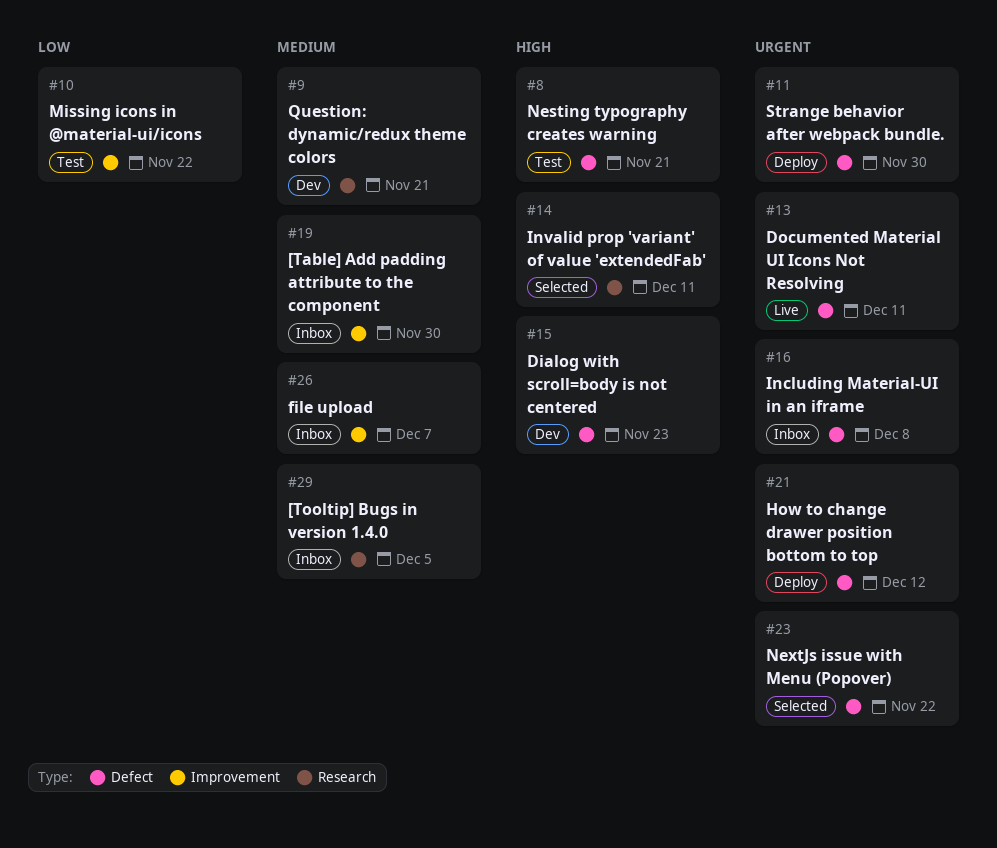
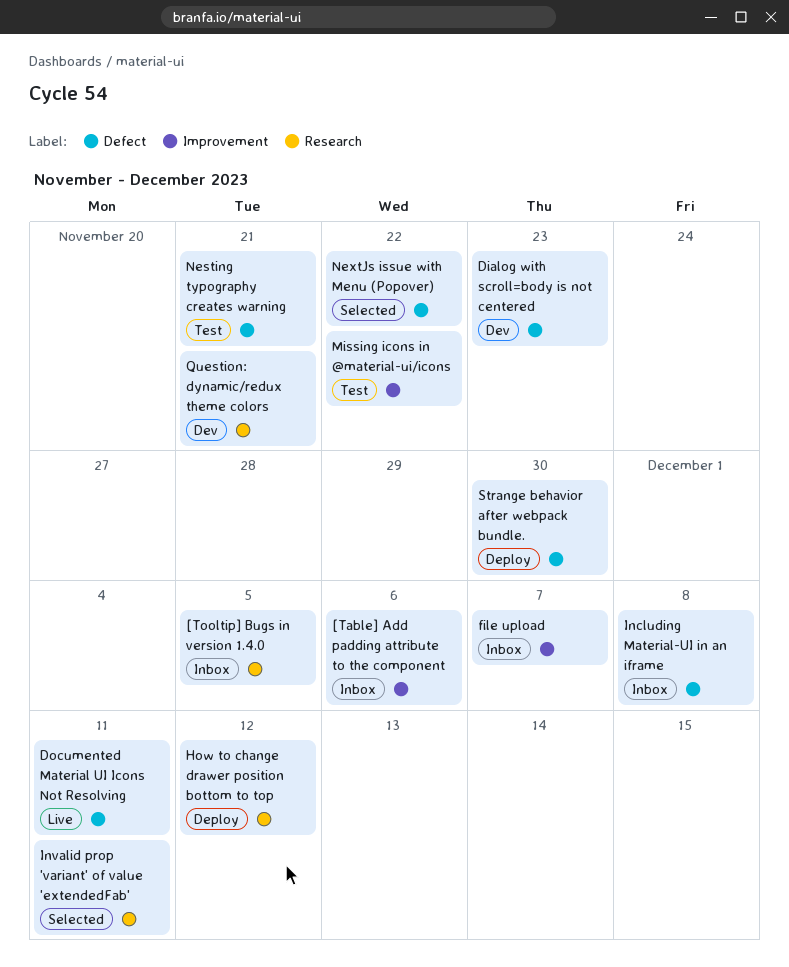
[Table] Add padding attribute to the component, due: Nov 30 -> Dec 6
How to change drawer position bottom to top, label: Defect -> Research

